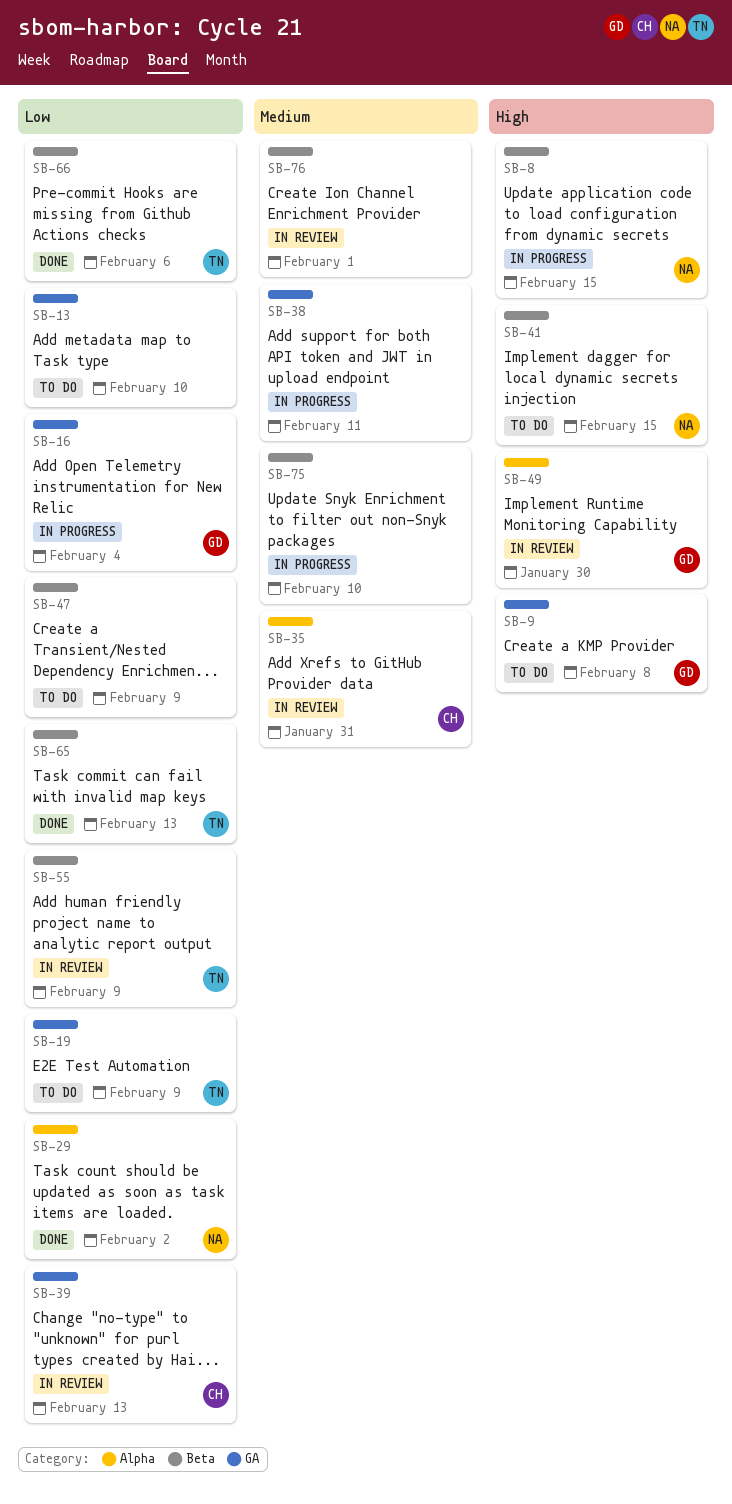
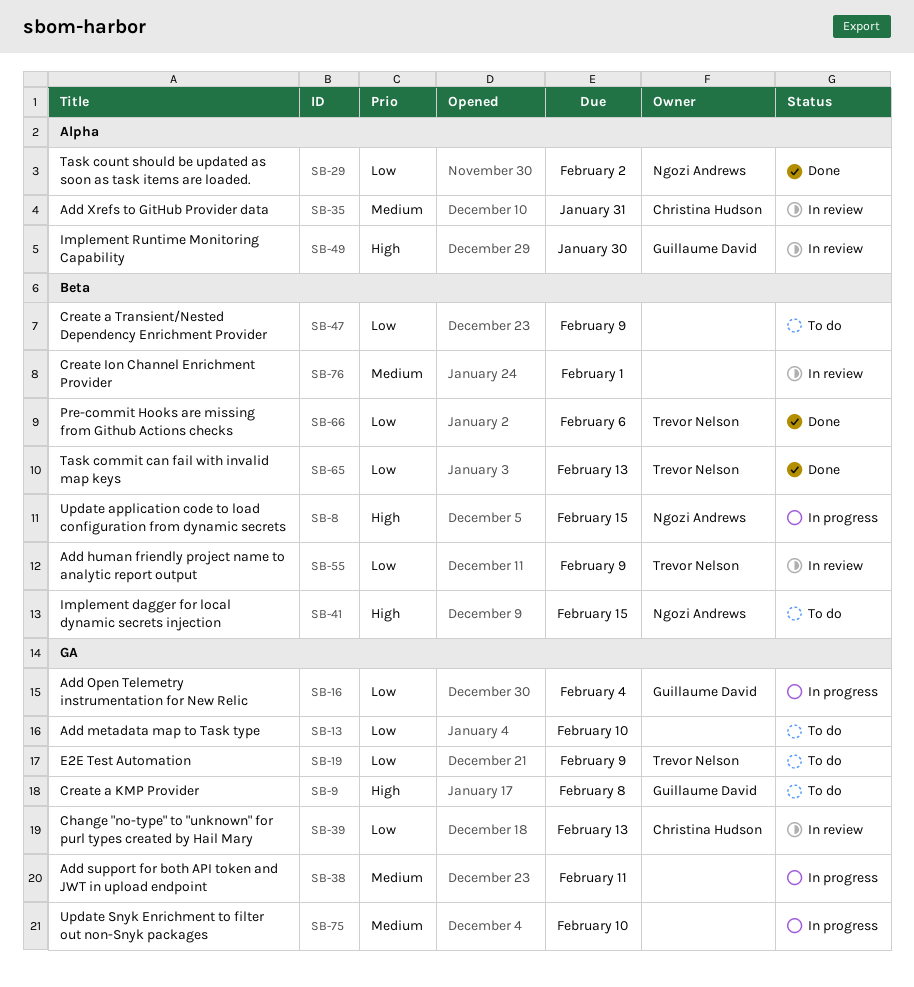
SB-75, label: Beta -> GA

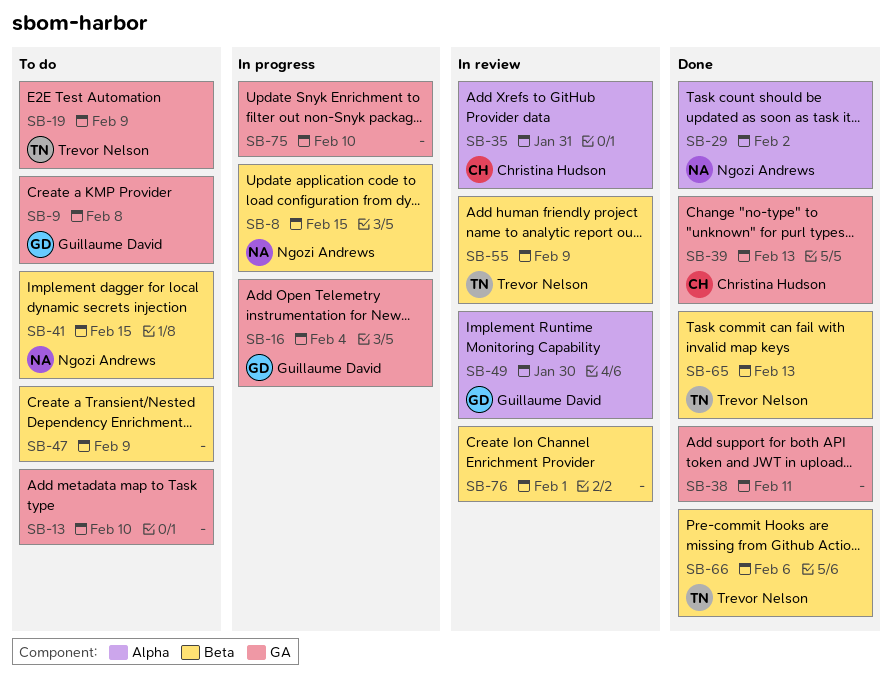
SB-38, status: In progress -> Done
SB-39, status: In review -> Done

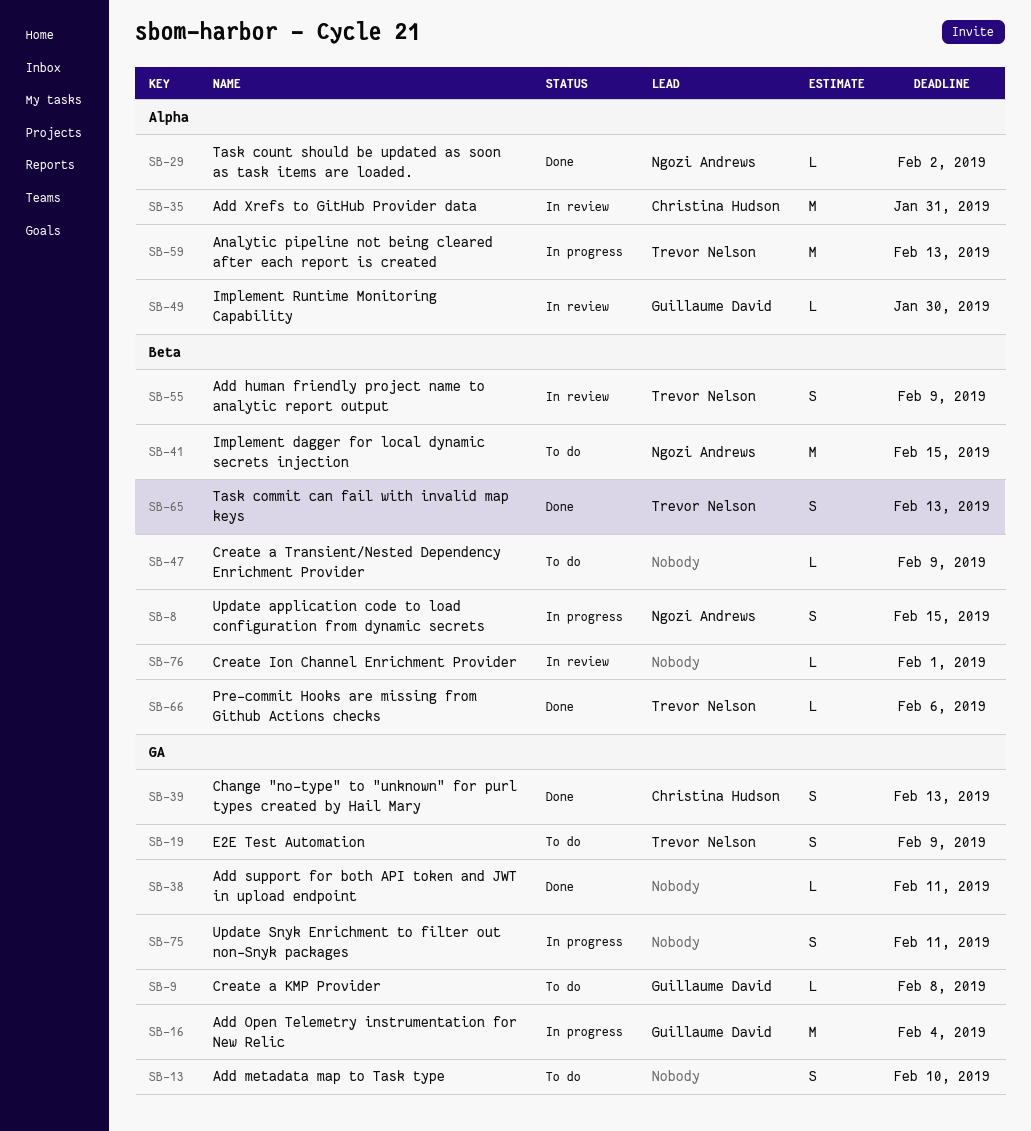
SB-59: none -> present
SB-75, due: Feb 10 -> Feb 11

